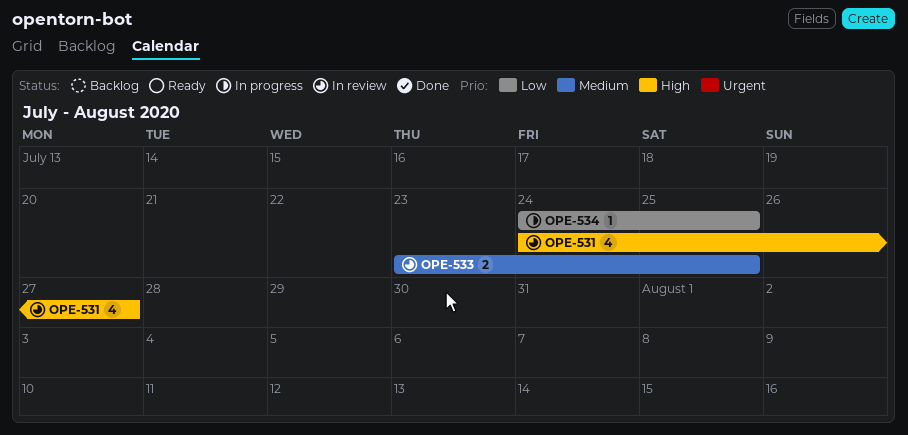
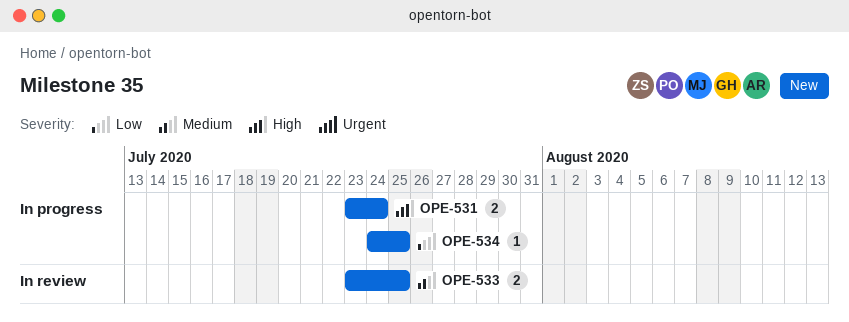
OPE-531, status: In review -> In progress
OPE-531, estimate: 4 -> 2
OPE-531, start: Jul 24 -> Jul 23
OPE-531, due: Jul 27 -> Jul 24

